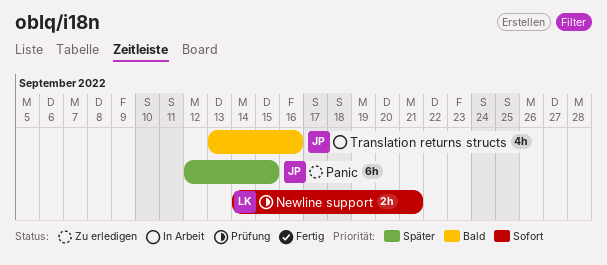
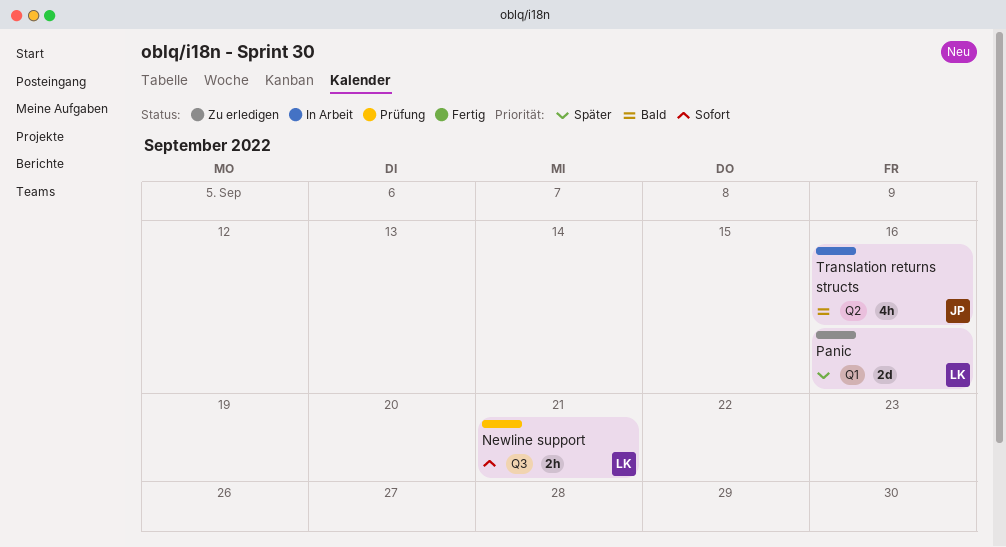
Panic, owner: JP -> LK
Panic, estimate: 6h -> 2d
Panic, due: Sep 15 -> Sep 16

